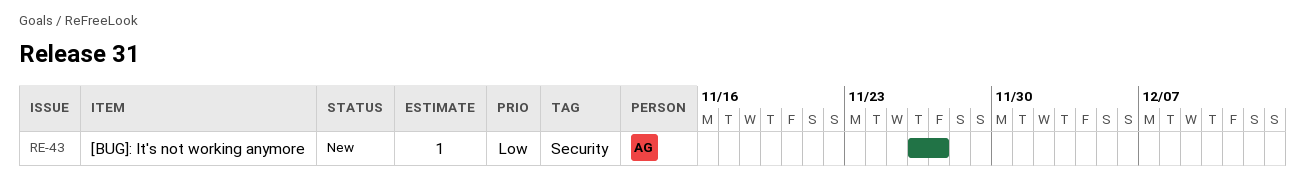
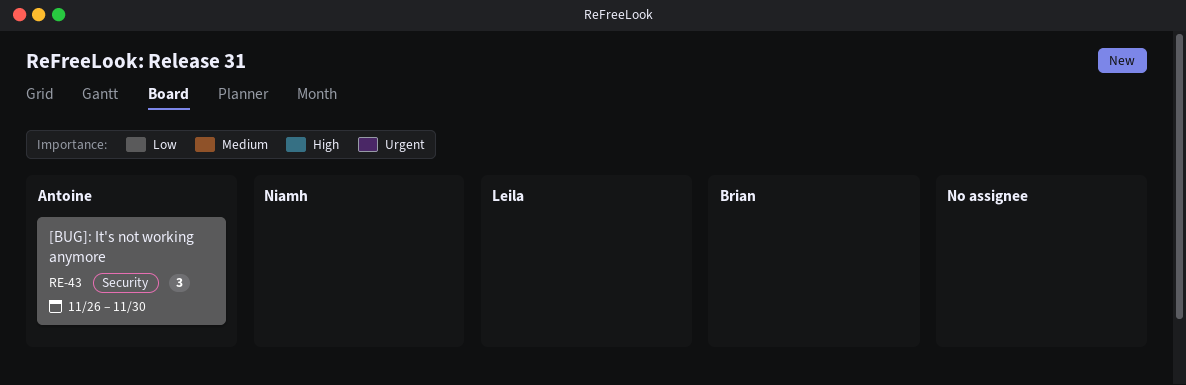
RE-43, estimate: 1 -> 3
RE-43, due: Nov 27 -> Nov 30

